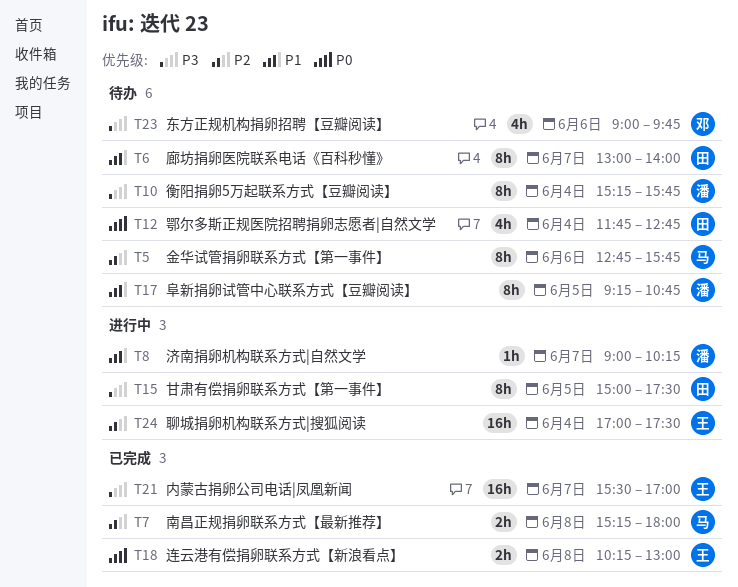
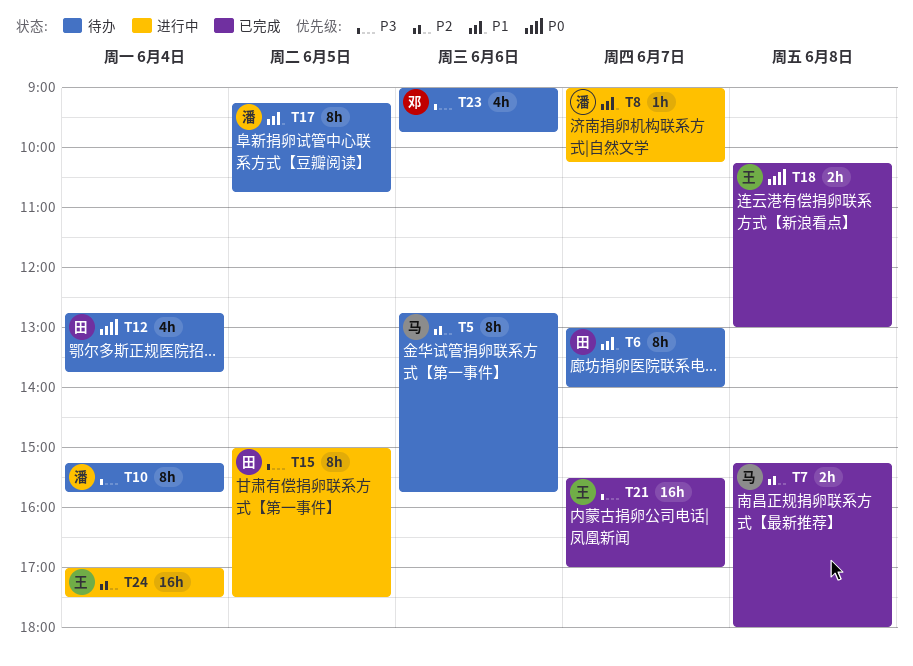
T12, begins: 11:45 -> 12:45
T12, ends: 12:45 -> 13:45

